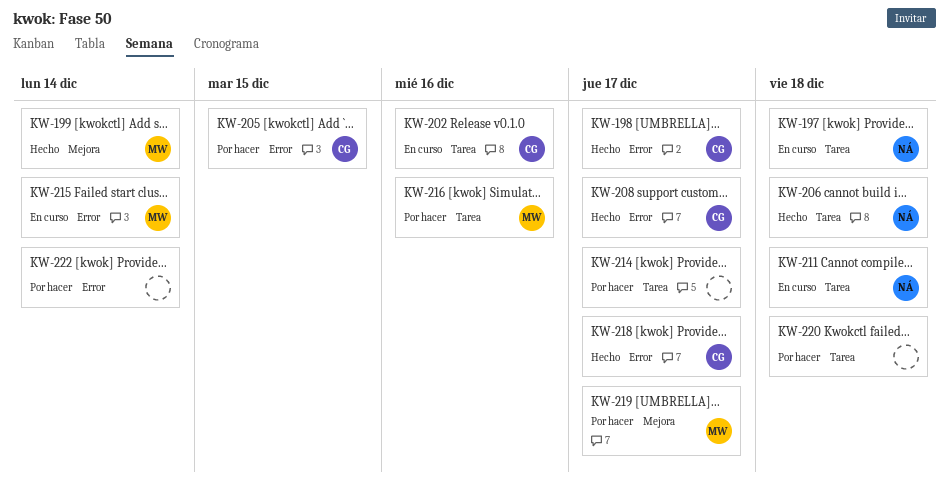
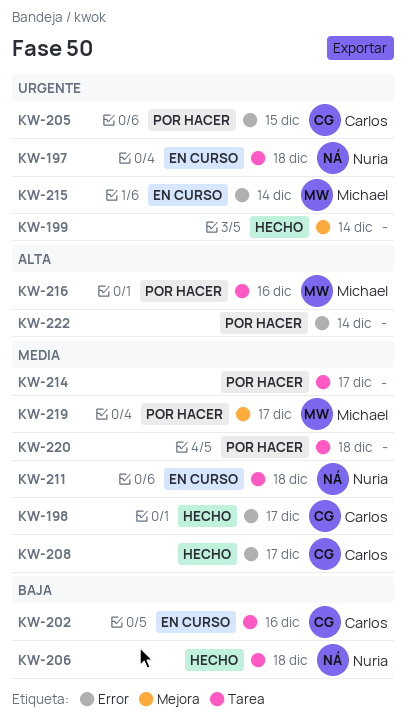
KW-199, owner: Michael -> none
KW-218: present -> none

